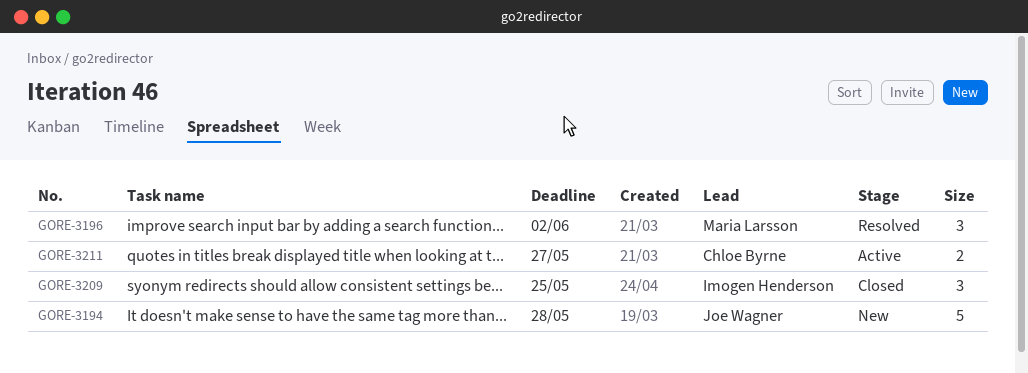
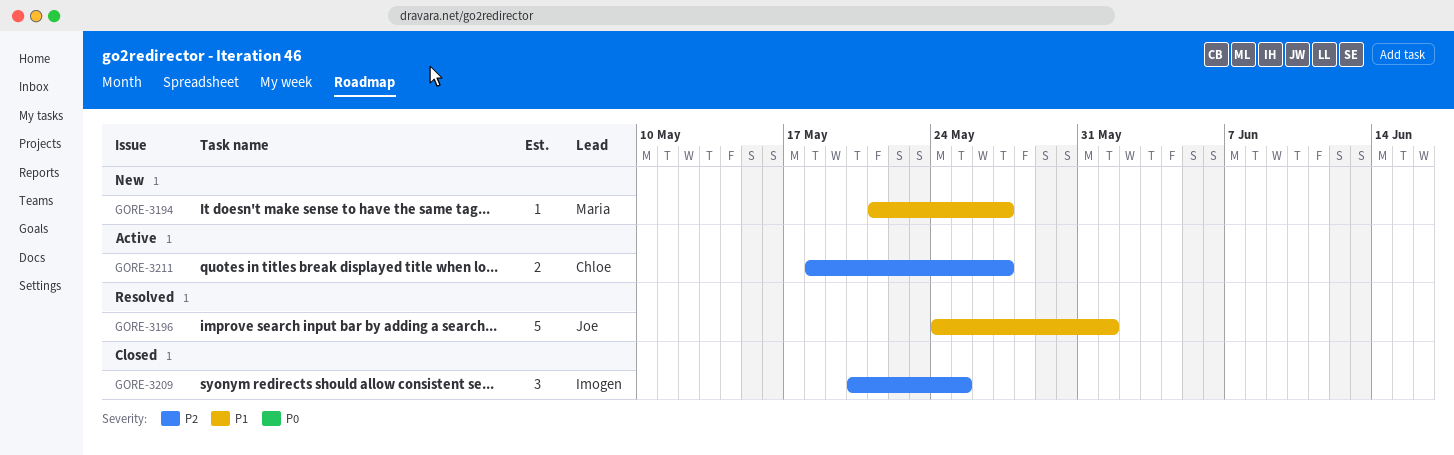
GORE-3194, owner: Joe Wagner -> Maria Larsson
GORE-3194, estimate: 5 -> 1
GORE-3194, due: May 28 -> May 27
GORE-3196, owner: Maria Larsson -> Joe Wagner
GORE-3196, estimate: 3 -> 5
GORE-3196, due: Jun 2 -> Jun 1

